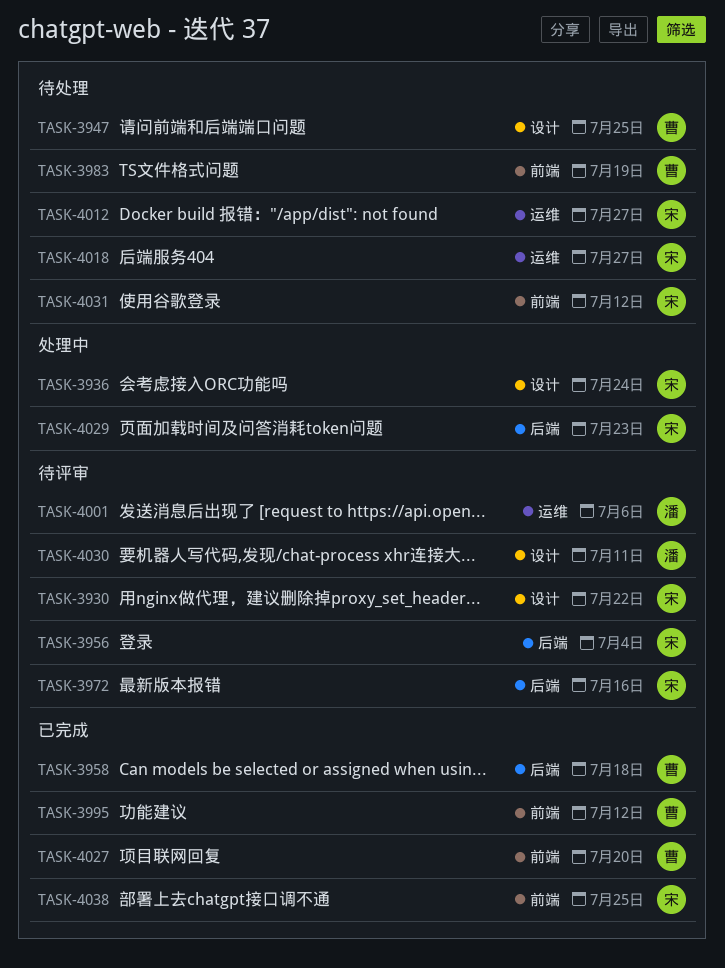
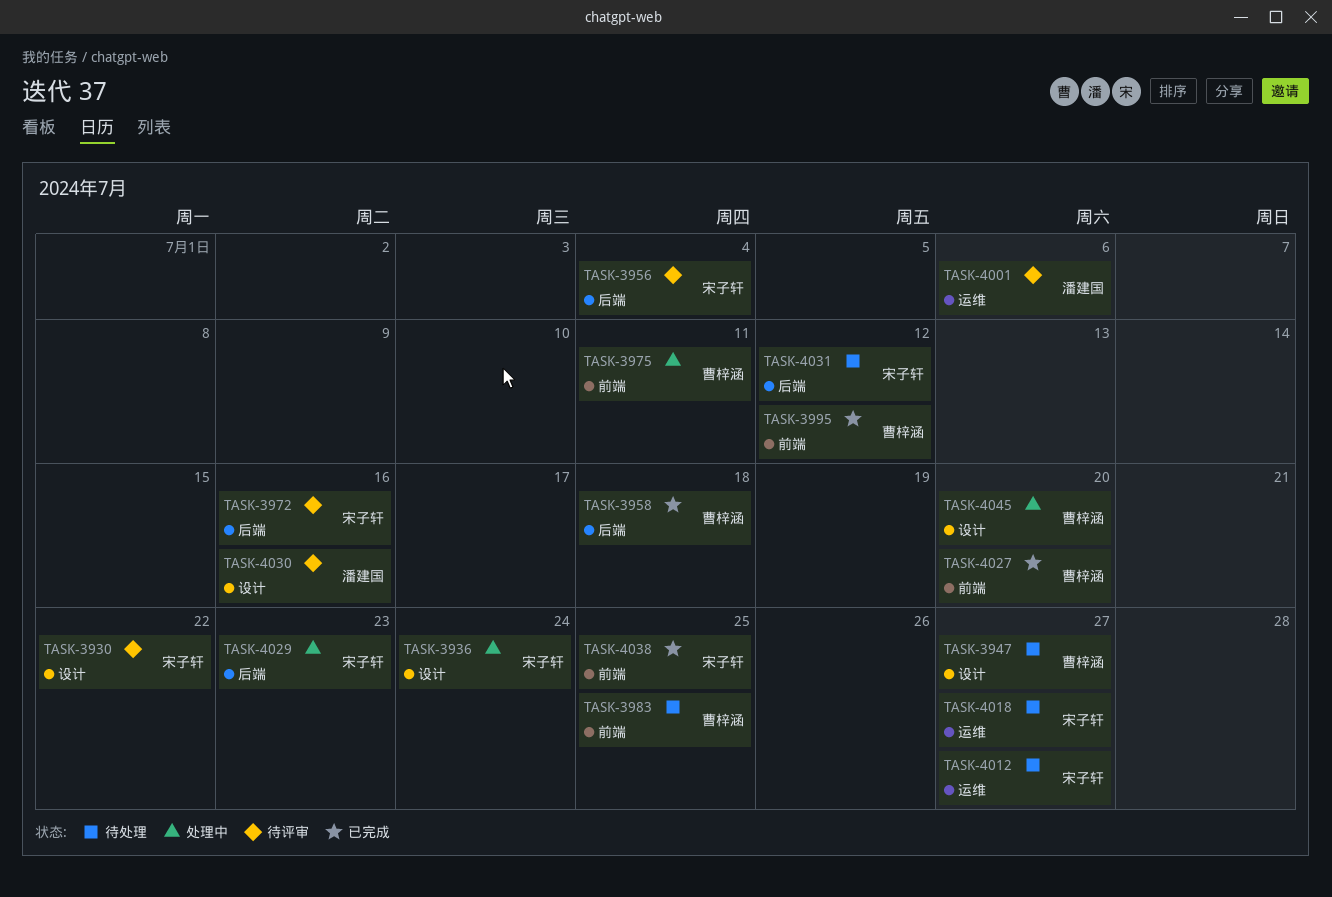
TASK-3947, due: Jul 25 -> Jul 27
TASK-3975: none -> present
TASK-3983, due: Jul 19 -> Jul 25
TASK-4030, due: Jul 11 -> Jul 16
TASK-4031, label: 前端 -> 后端
TASK-4045: none -> present

